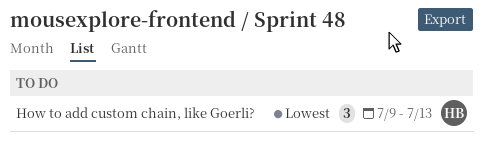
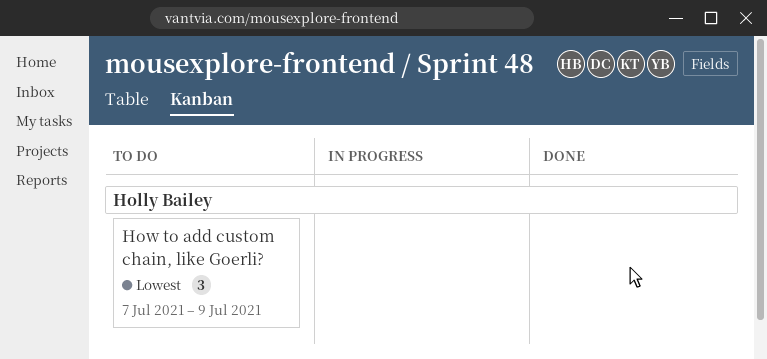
How to add custom chain, like Goerli?, start: Jul 9 -> Jul 7
How to add custom chain, like Goerli?, due: Jul 13 -> Jul 9

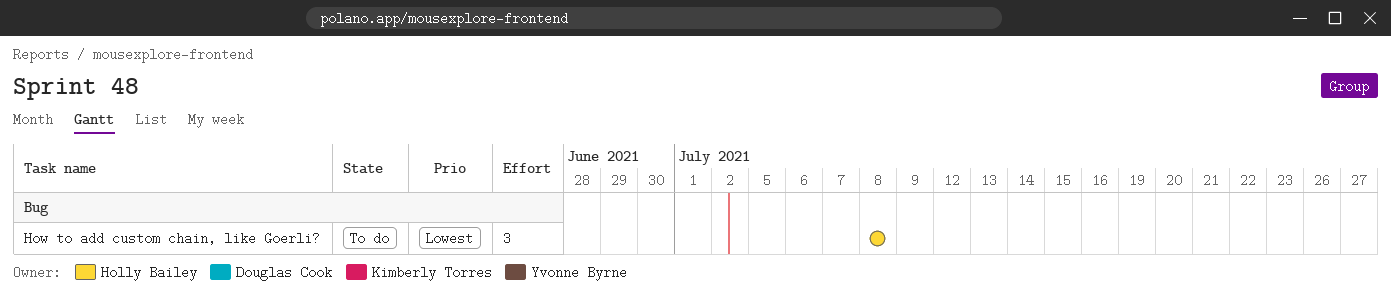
How to add custom chain, like Goerli?, start: Jul 7 -> Jul 8
How to add custom chain, like Goerli?, due: Jul 9 -> Jul 8

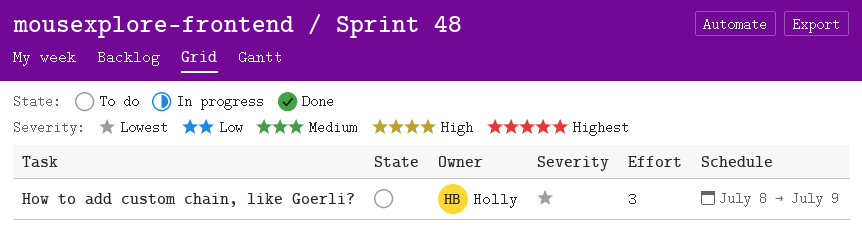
How to add custom chain, like Goerli?, due: Jul 8 -> Jul 9

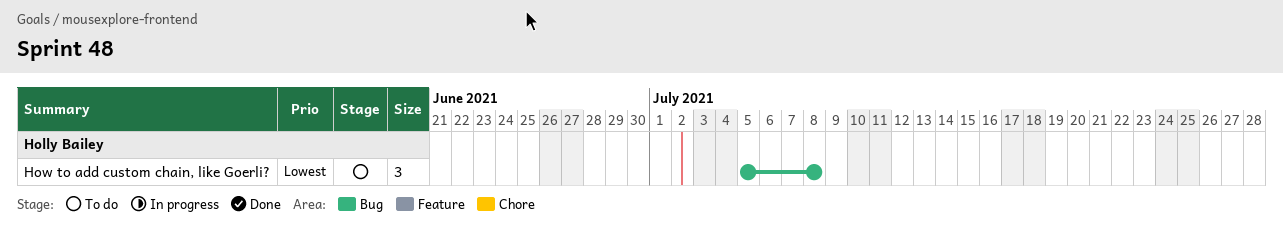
How to add custom chain, like Goerli?, start: Jul 8 -> Jul 5
How to add custom chain, like Goerli?, due: Jul 9 -> Jul 8

